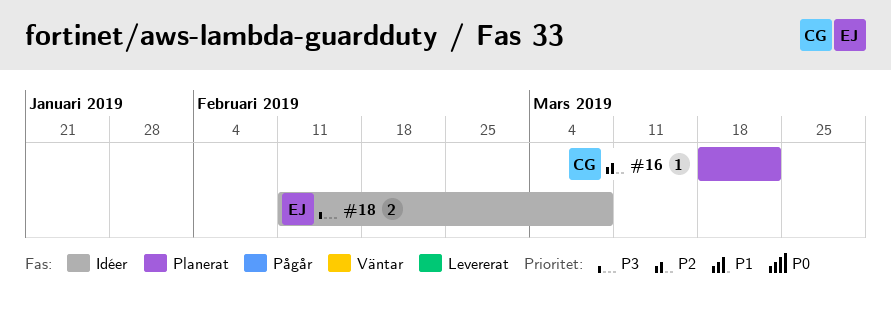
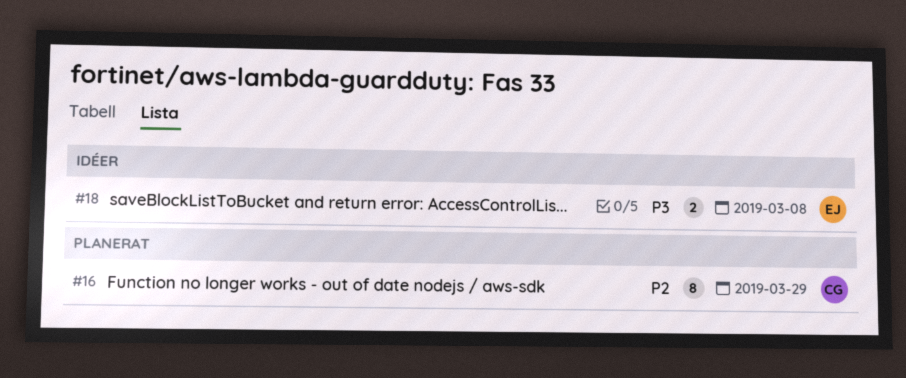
#16, estimate: 1 -> 8
#16, due: Mar 22 -> Mar 29

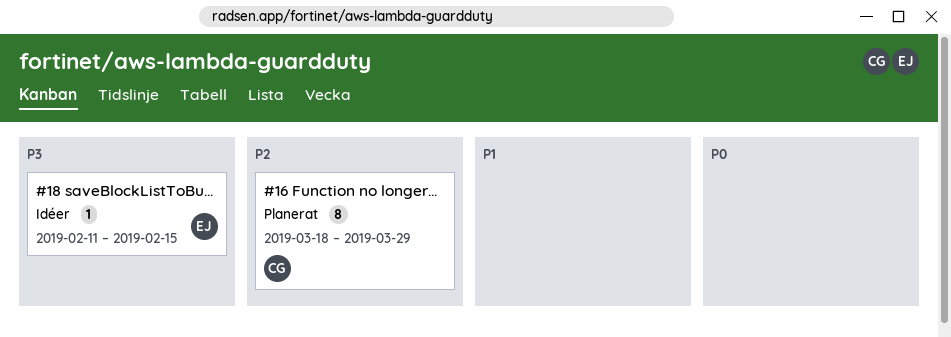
#18, estimate: 2 -> 1
#18, due: Mar 8 -> Feb 15

